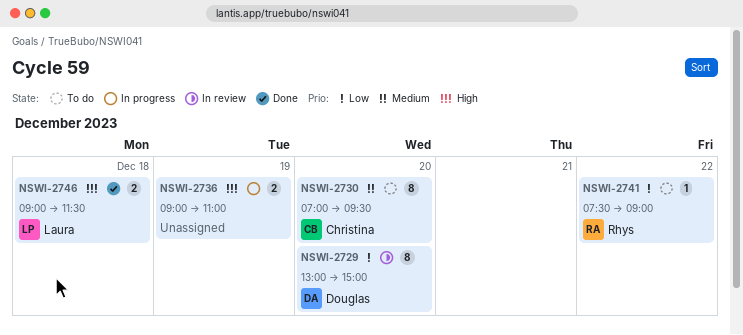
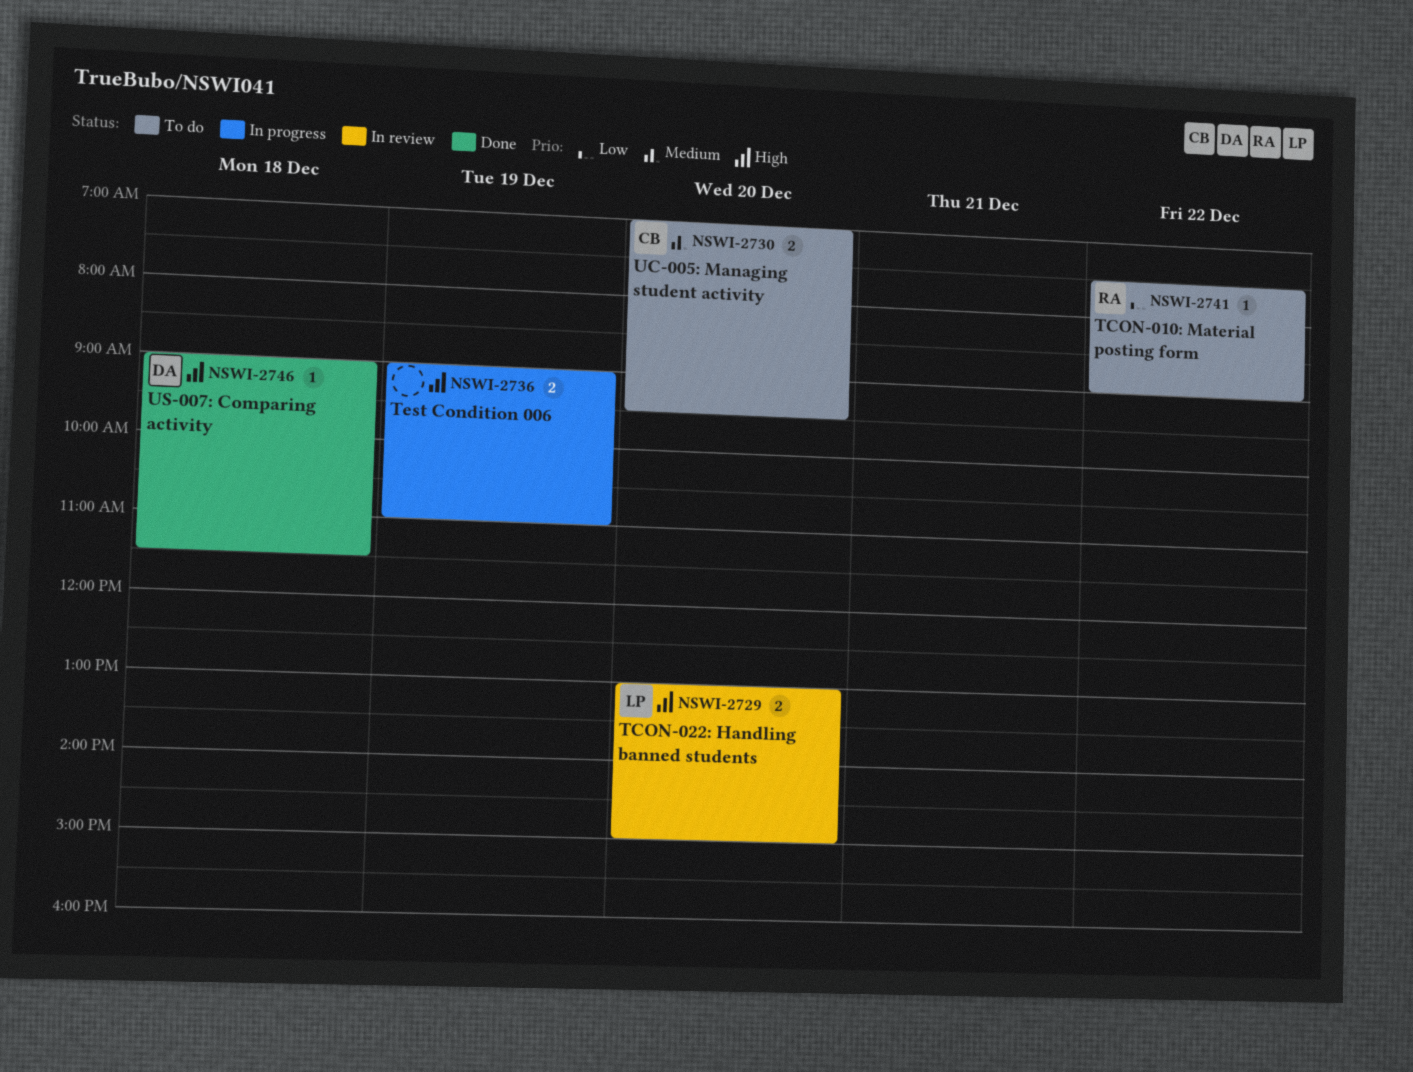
NSWI-2729, owner: Douglas -> Laura
NSWI-2729, priority: Low -> High
NSWI-2729, estimate: 8 -> 2
NSWI-2730, estimate: 8 -> 2
NSWI-2746, owner: Laura -> Douglas
NSWI-2746, estimate: 2 -> 1

